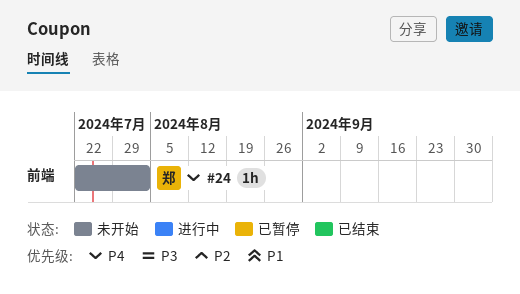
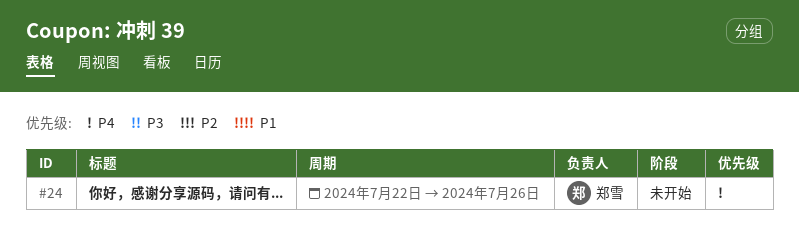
#24, due: Aug 2 -> Jul 26

